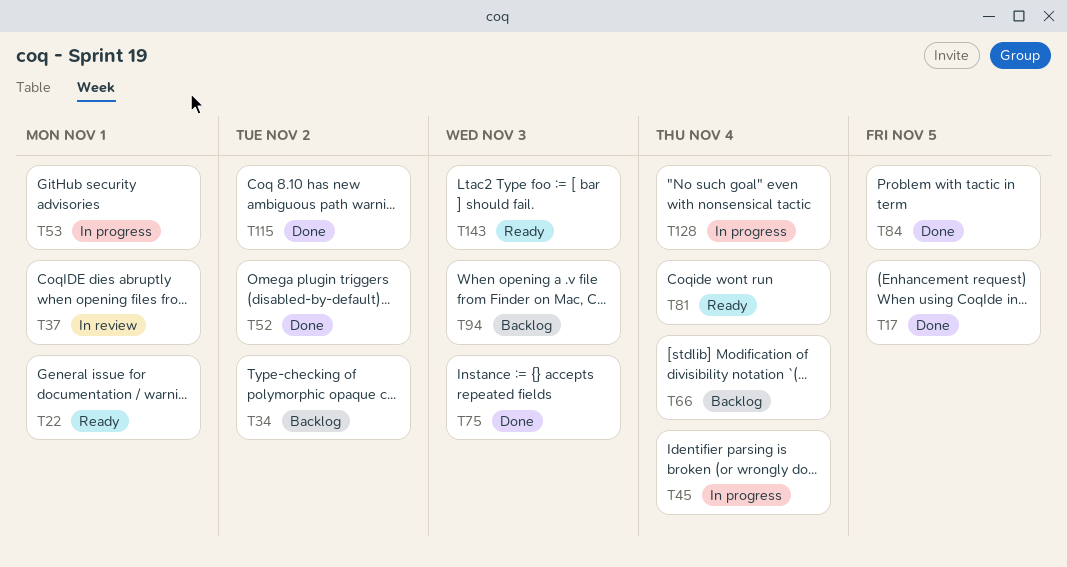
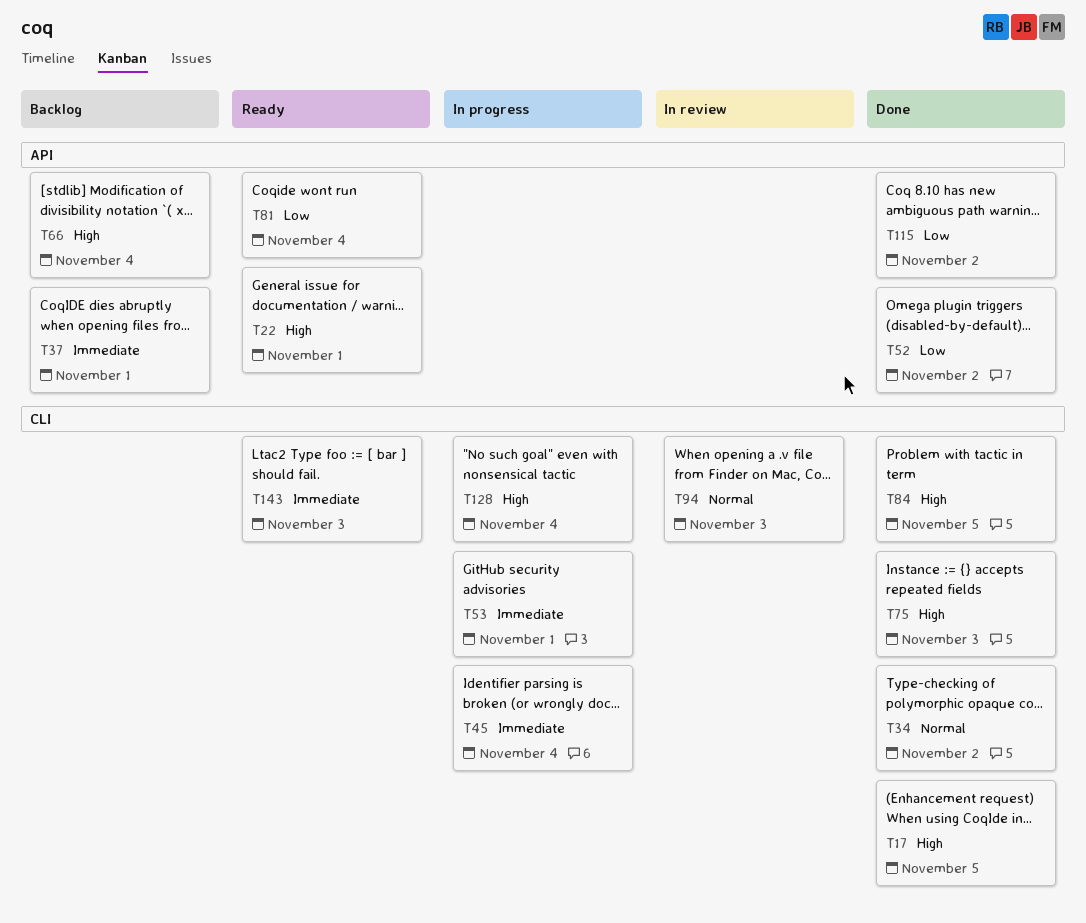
T34, status: Backlog -> Done
T37, status: In review -> Backlog
T94, status: Backlog -> In review

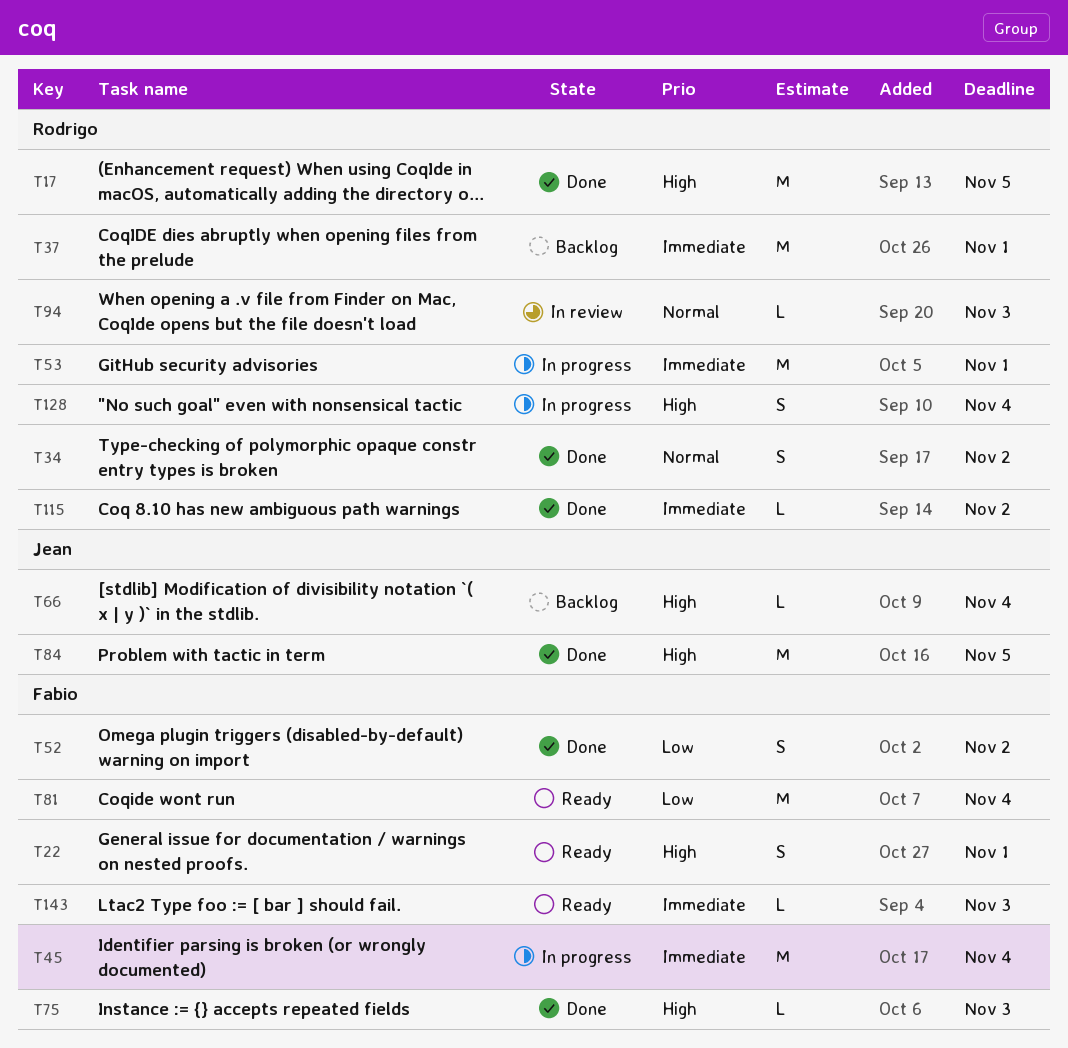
T115, priority: Low -> Immediate

